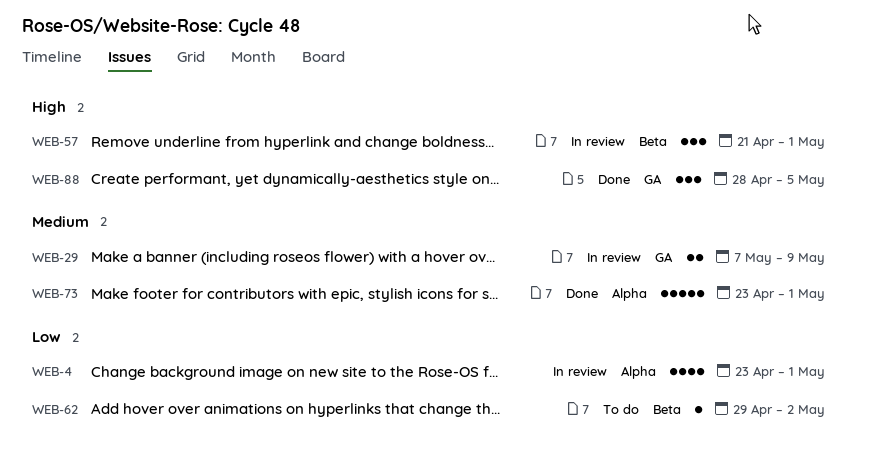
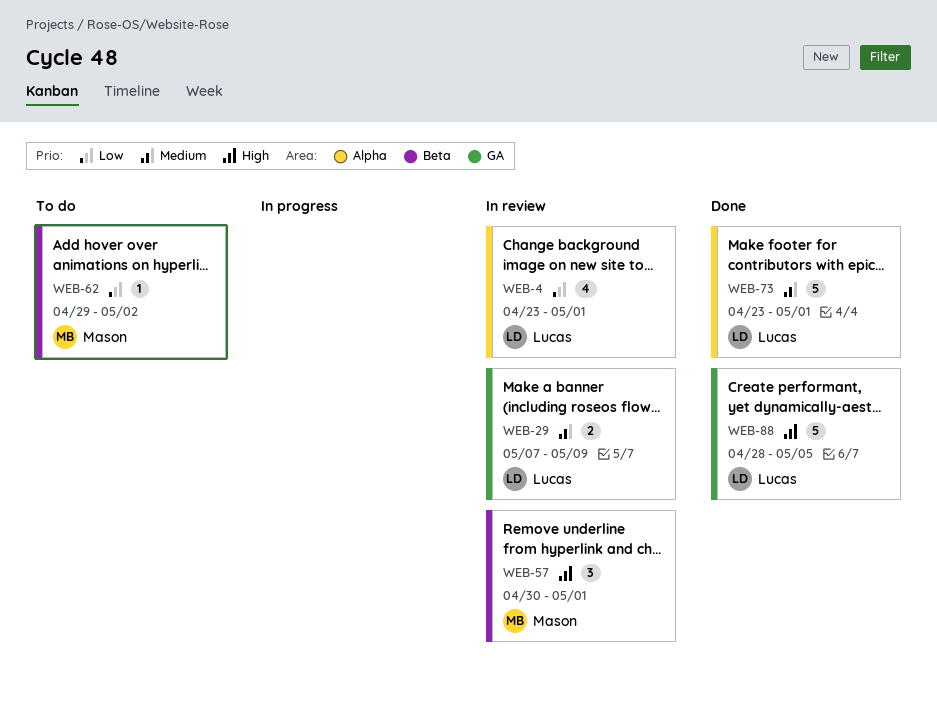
WEB-57, start: Apr 21 -> Apr 30
WEB-88, estimate: 3 -> 5

